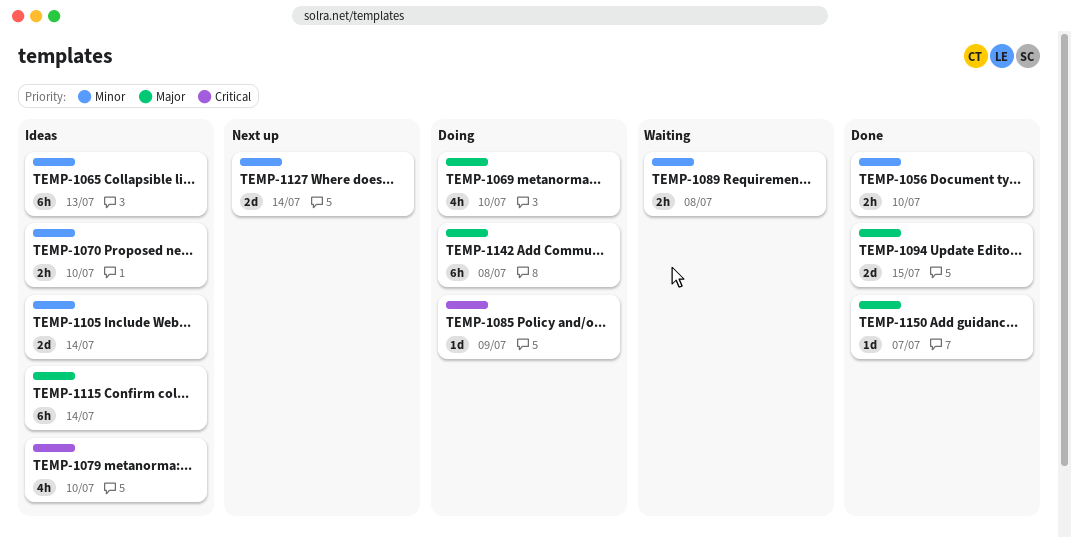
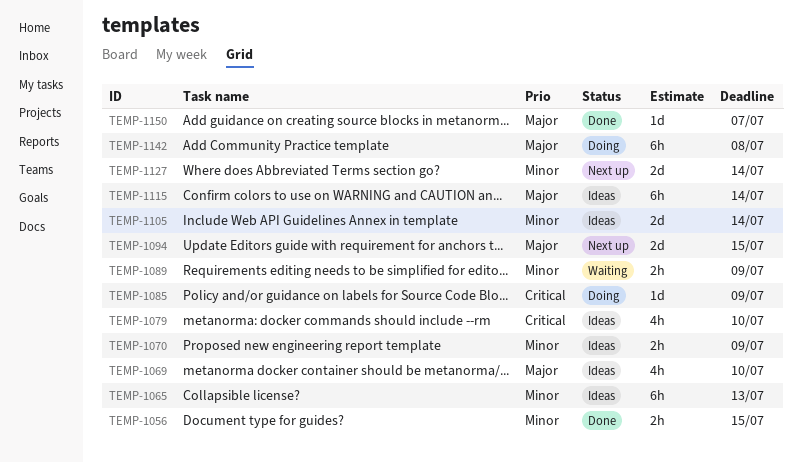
TEMP-1056, due: Jul 10 -> Jul 15
TEMP-1069, status: Doing -> Ideas
TEMP-1070, due: Jul 10 -> Jul 9
TEMP-1089, due: Jul 8 -> Jul 9
TEMP-1094, status: Done -> Next up

